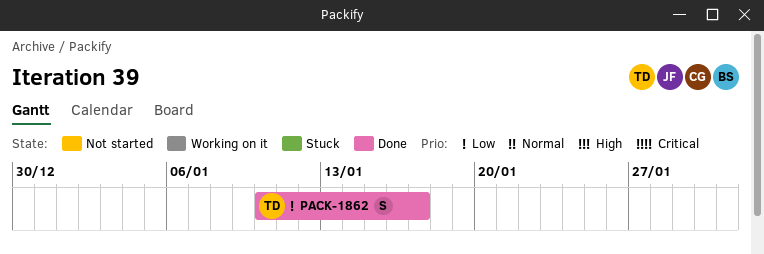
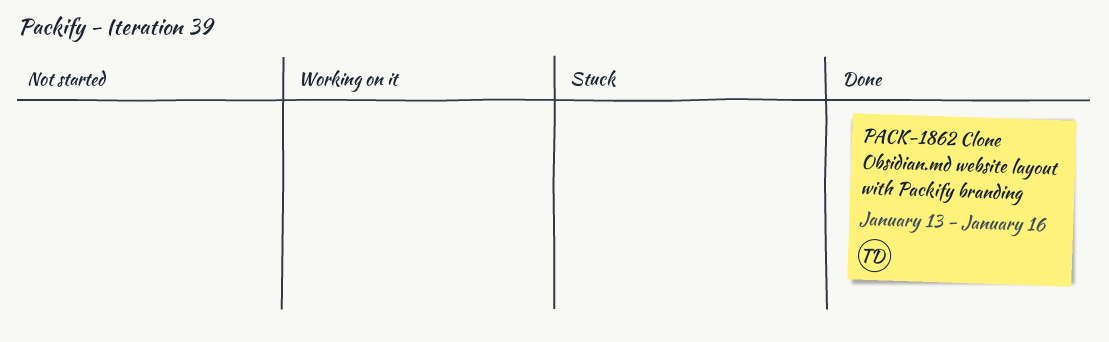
PACK-1862, start: Jan 10 -> Jan 13
PACK-1862, due: Jan 17 -> Jan 16

